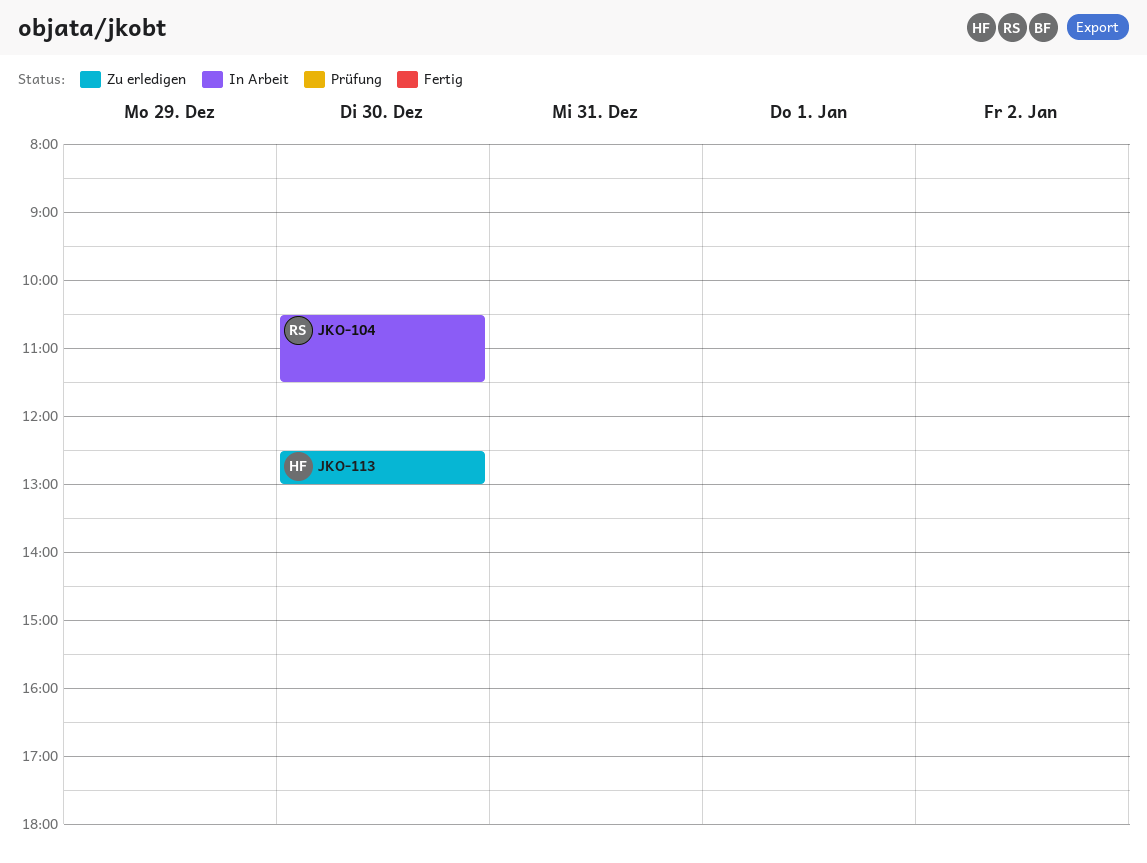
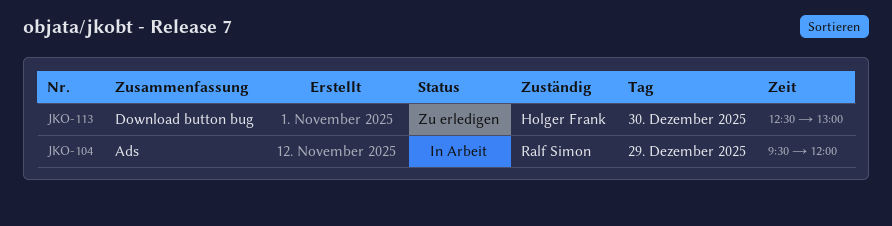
JKO-104, day: Dec 30 -> Dec 29
JKO-104, begins: 10:30 -> 09:30
JKO-104, ends: 11:30 -> 12:00

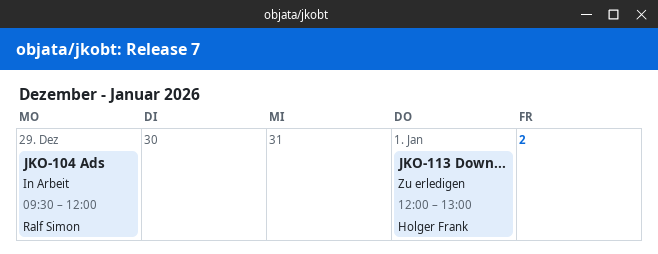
JKO-113, day: Dec 30 -> Jan 1
JKO-113, begins: 12:30 -> 12:00

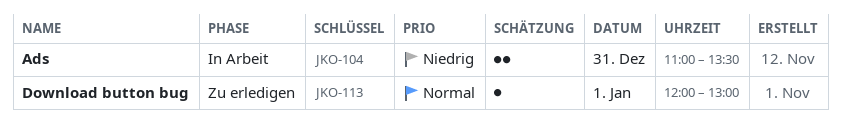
JKO-104, day: Dec 29 -> Dec 31
JKO-104, begins: 09:30 -> 11:00
JKO-104, ends: 12:00 -> 13:30

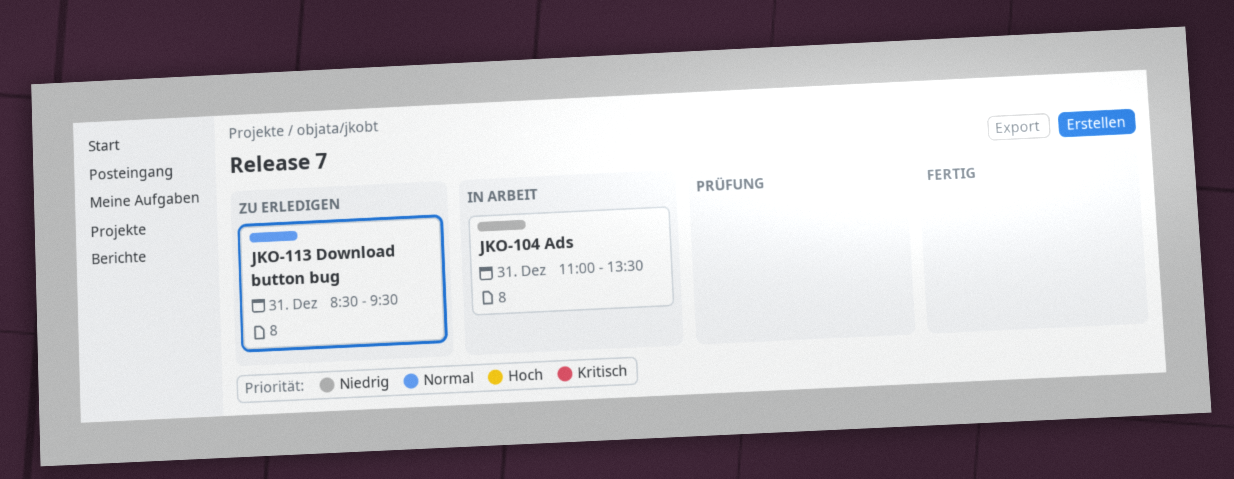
JKO-113, day: Jan 1 -> Dec 31
JKO-113, begins: 12:00 -> 08:30
JKO-113, ends: 13:00 -> 09:30

